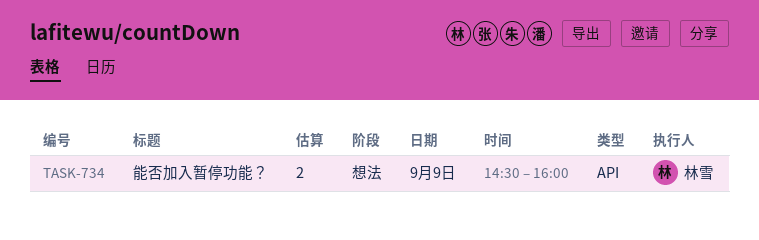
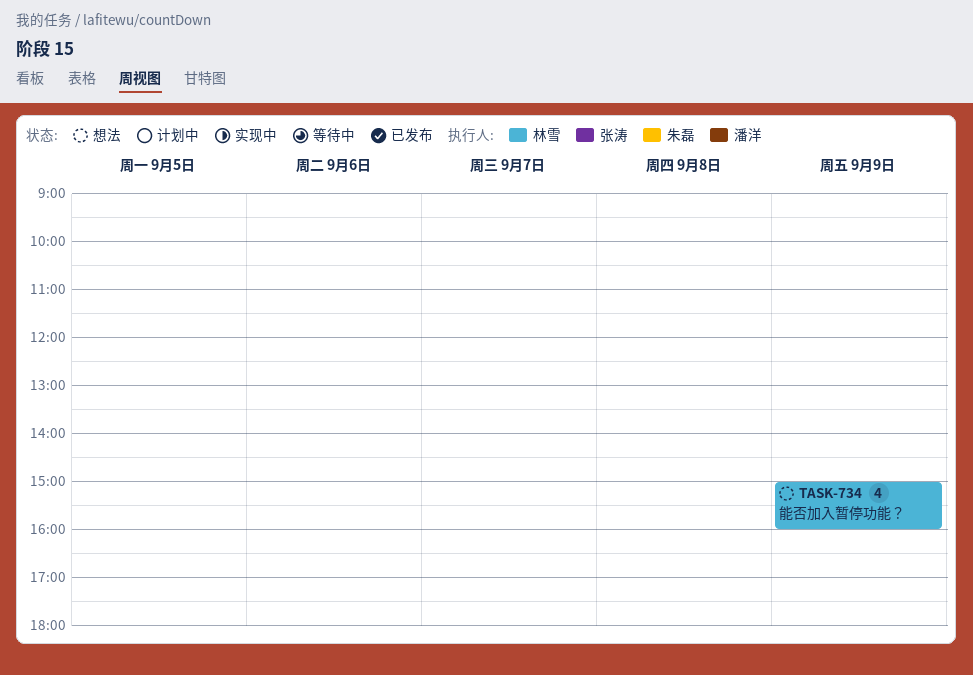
TASK-734, estimate: 2 -> 4
TASK-734, begins: 14:30 -> 15:00

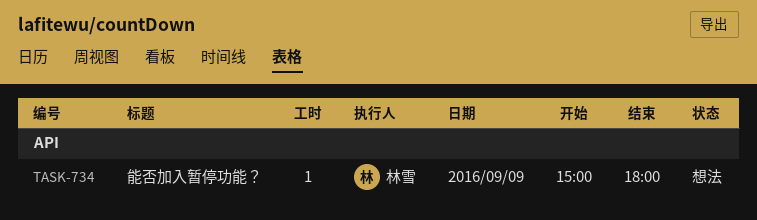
TASK-734, estimate: 4 -> 1
TASK-734, ends: 16:00 -> 18:00

